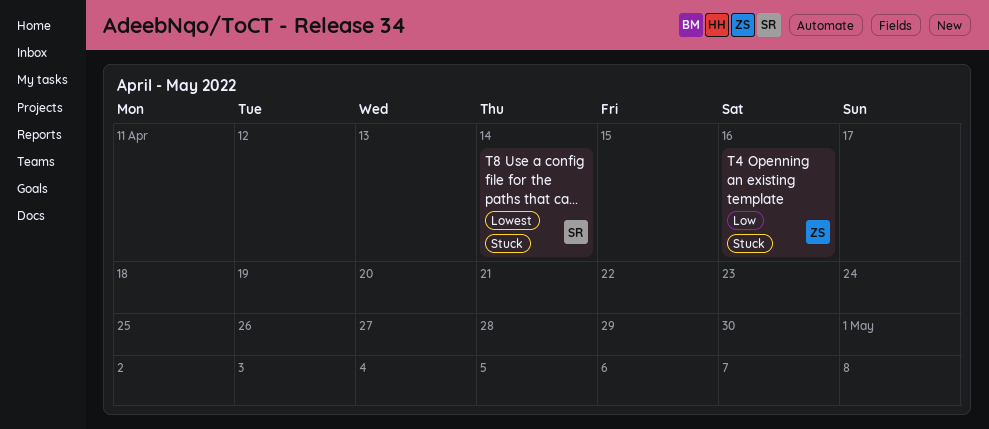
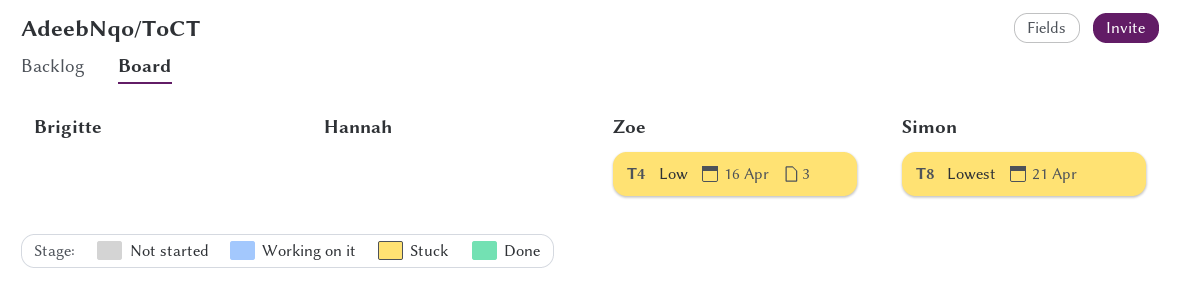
T8, due: Apr 14 -> Apr 21

